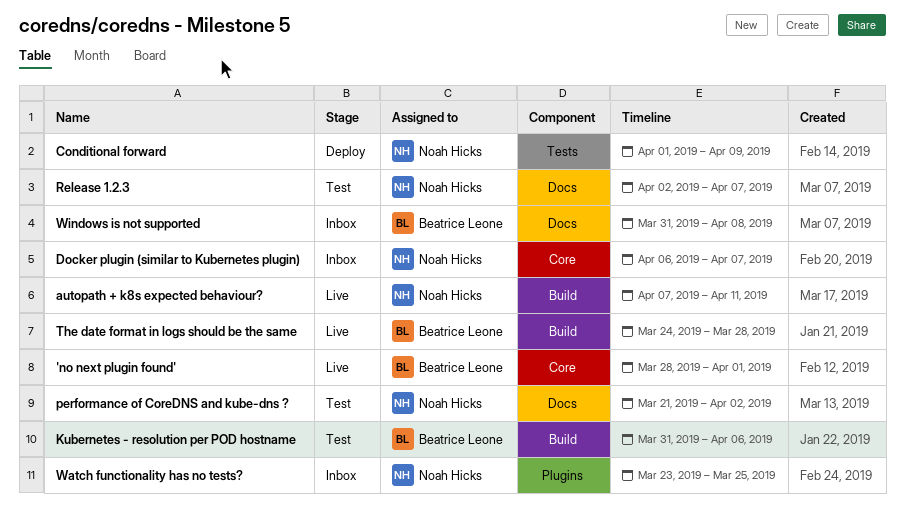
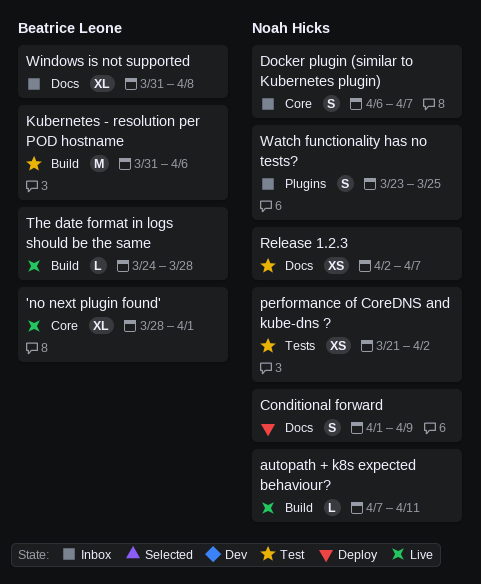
Conditional forward, label: Tests -> Docs
performance of CoreDNS and kube-dns ?, label: Docs -> Tests

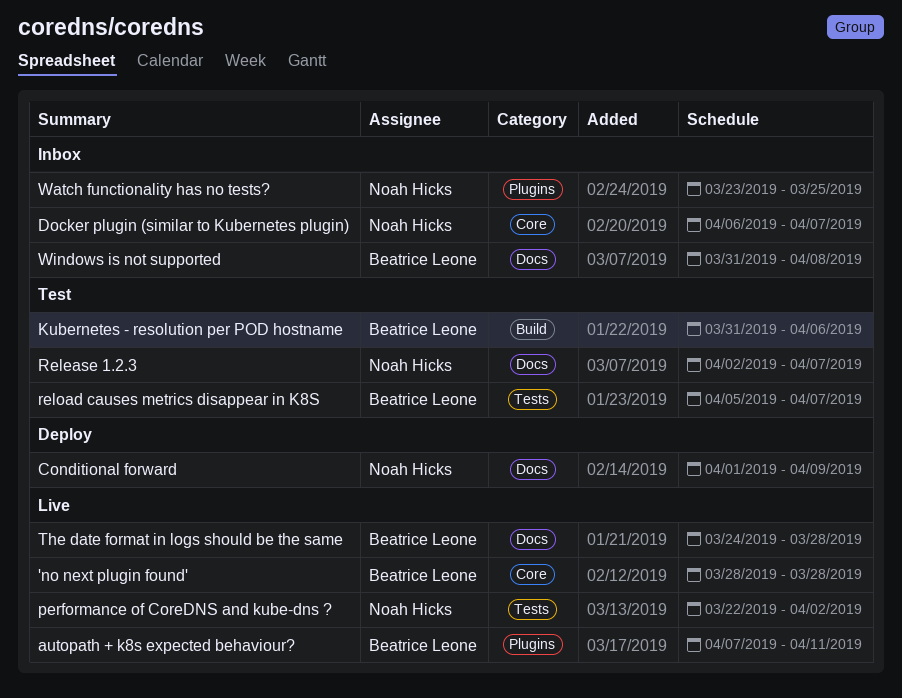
'no next plugin found', due: Apr 1 -> Mar 28
autopath + k8s expected behaviour?, owner: Noah Hicks -> Beatrice Leone
autopath + k8s expected behaviour?, label: Build -> Plugins
performance of CoreDNS and kube-dns ?, status: Test -> Live
performance of CoreDNS and kube-dns ?, start: Mar 21 -> Mar 22
reload causes metrics disappear in K8S: none -> present
The date format in logs should be the same, label: Build -> Docs

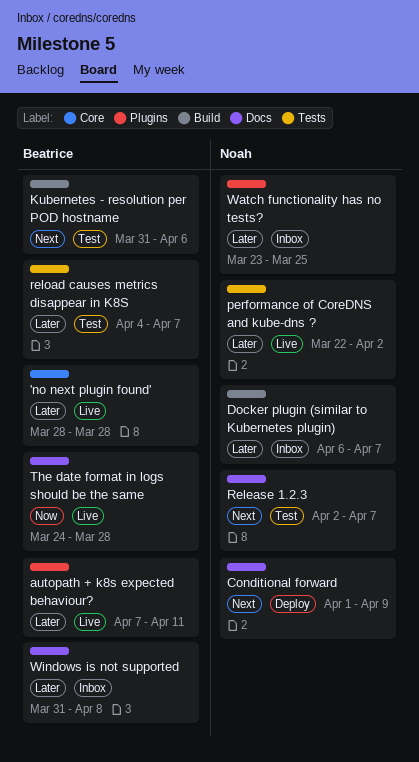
Docker plugin (similar to Kubernetes plugin), label: Core -> Build
reload causes metrics disappear in K8S, start: Apr 5 -> Apr 4

